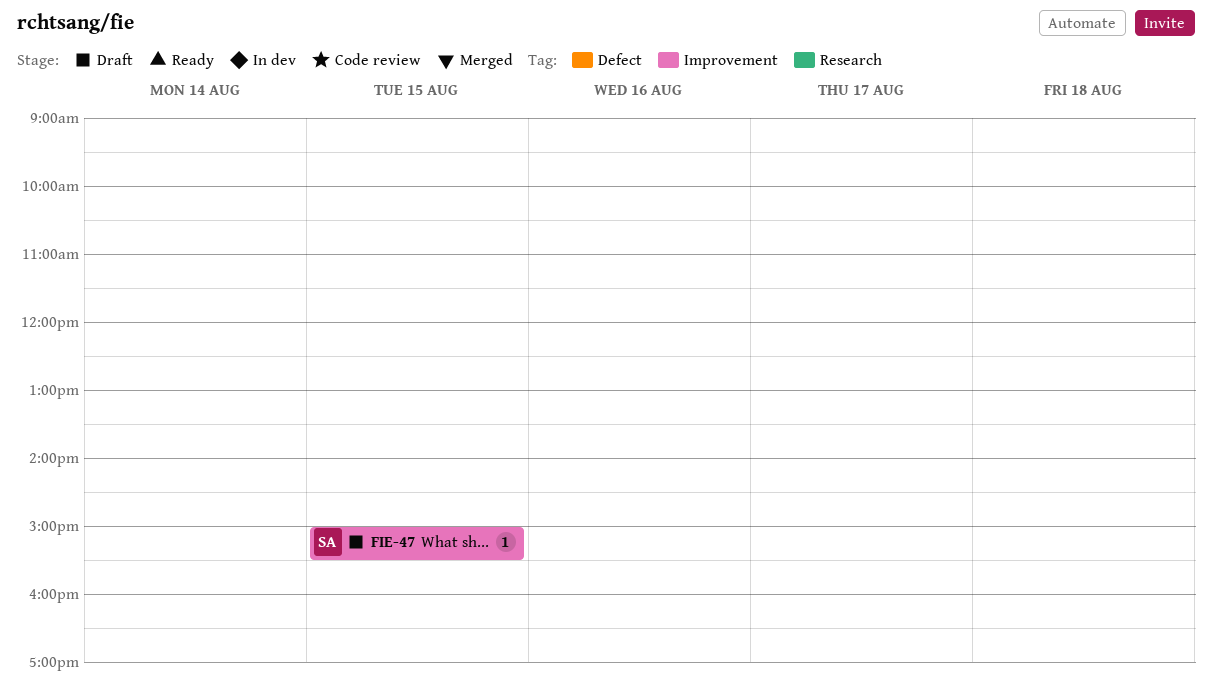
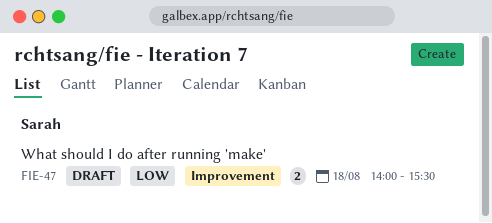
FIE-47, estimate: 1 -> 2
FIE-47, day: Aug 15 -> Aug 18
FIE-47, begins: 15:00 -> 14:00

